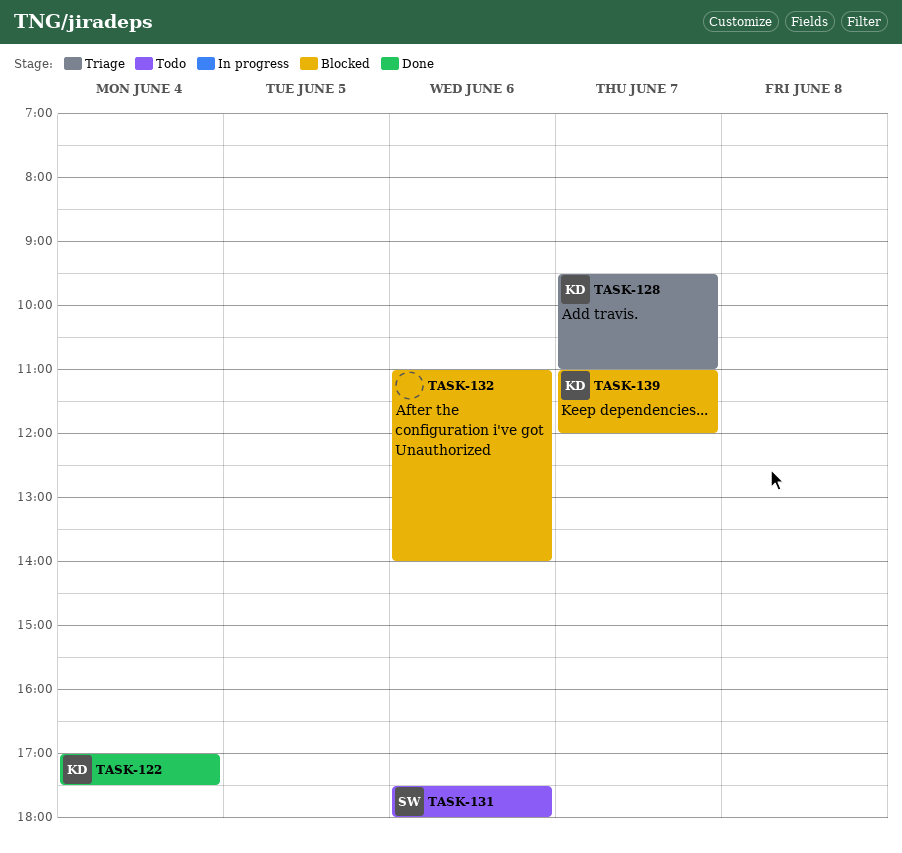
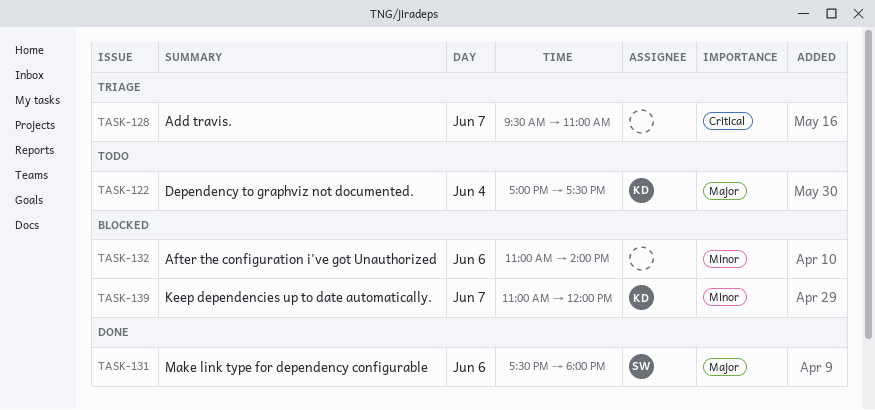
TASK-122, status: Done -> Todo
TASK-128, owner: KD -> none
TASK-131, status: Todo -> Done

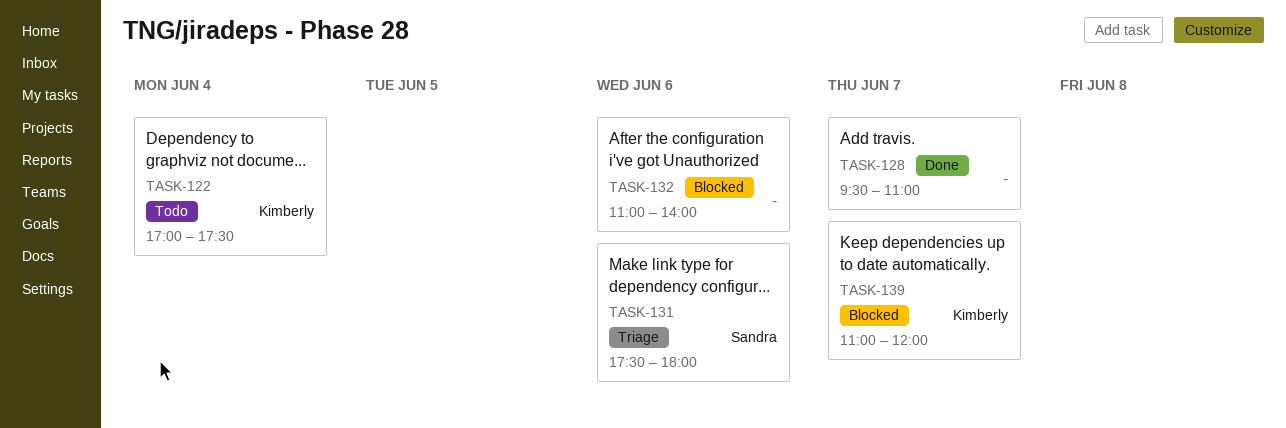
TASK-128, status: Triage -> Done
TASK-131, status: Done -> Triage

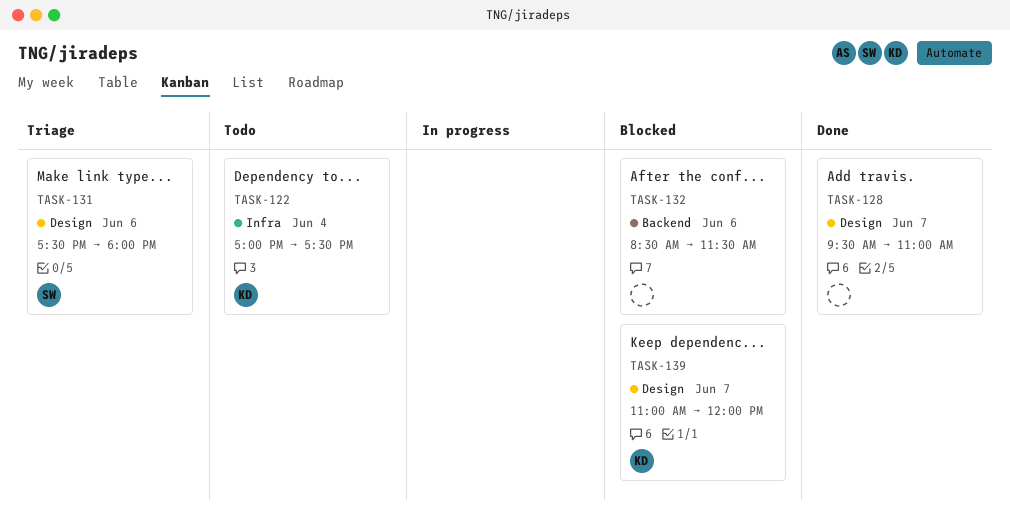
TASK-132, begins: 11:00 -> 08:30
TASK-132, ends: 14:00 -> 11:30

